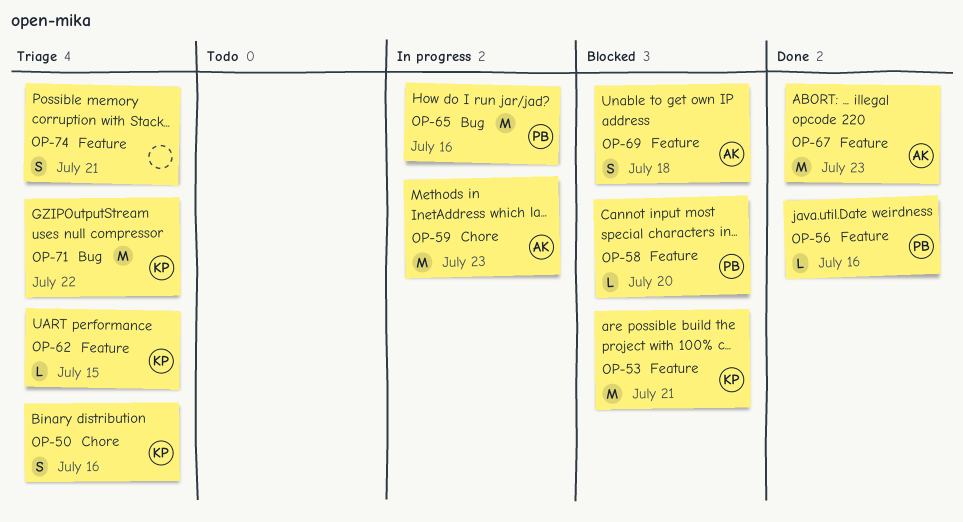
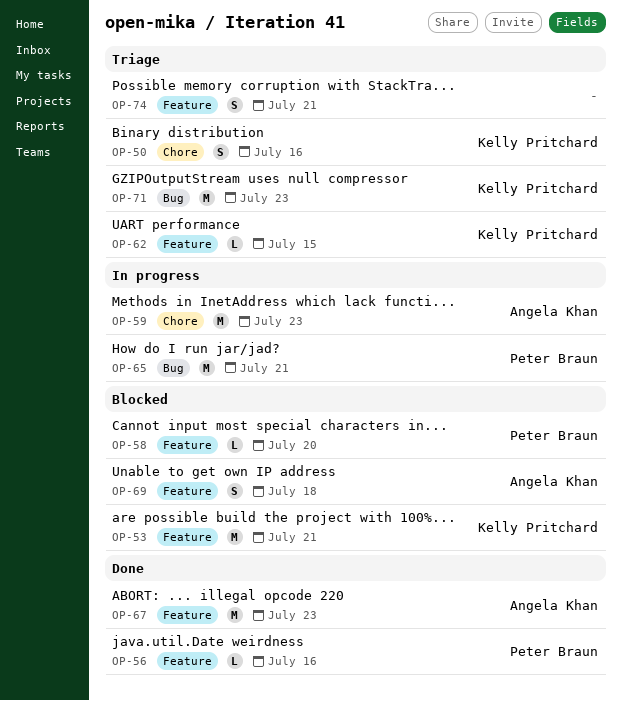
OP-65, due: Jul 16 -> Jul 21
OP-71, due: Jul 22 -> Jul 23

